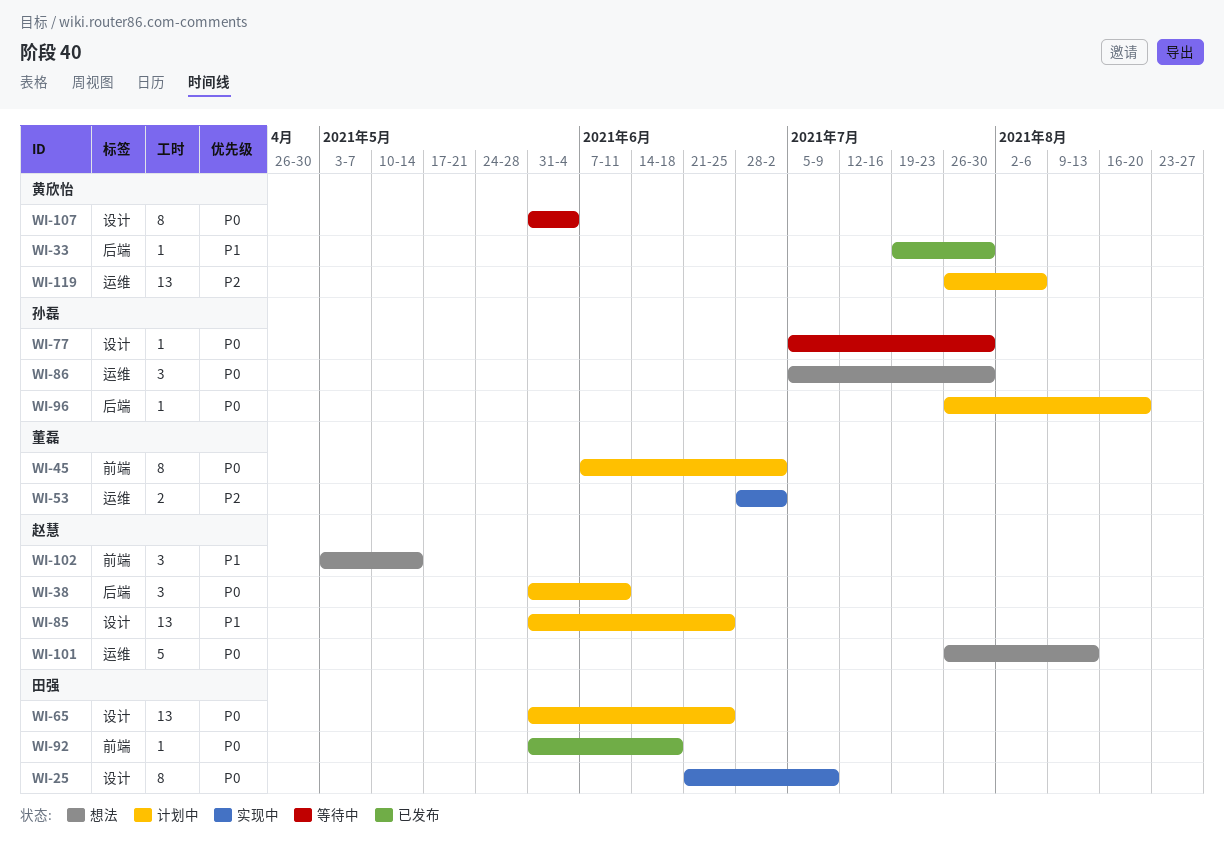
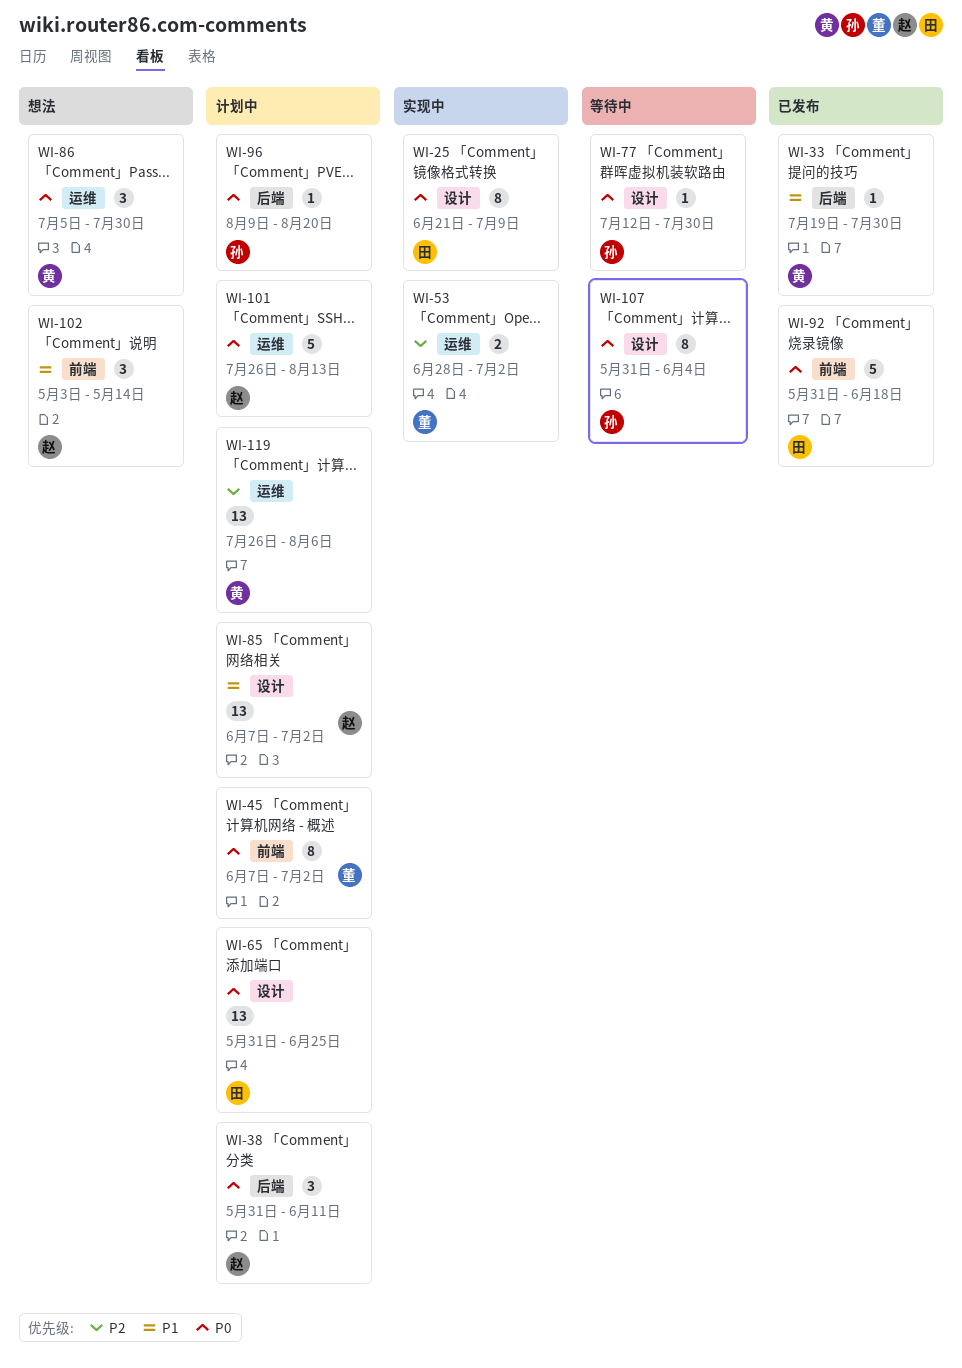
WI-77, start: Jul 5 -> Jul 12
WI-85, start: May 31 -> Jun 7
WI-85, due: Jun 25 -> Jul 2
WI-86, owner: 孙磊 -> 黄欣怡
WI-92, estimate: 1 -> 5
WI-96, start: Jul 26 -> Aug 9
WI-101, status: 想法 -> 计划中
WI-107, owner: 黄欣怡 -> 孙磊

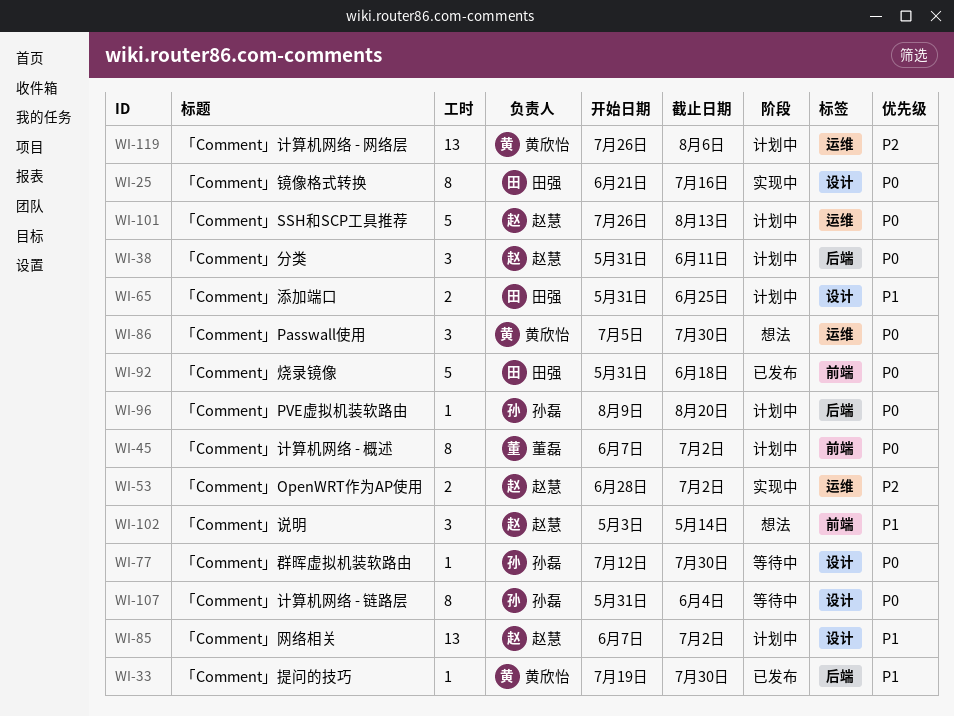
WI-25, due: Jul 9 -> Jul 16
WI-53, owner: 董磊 -> 赵慧
WI-65, priority: P0 -> P1
WI-65, estimate: 13 -> 2

